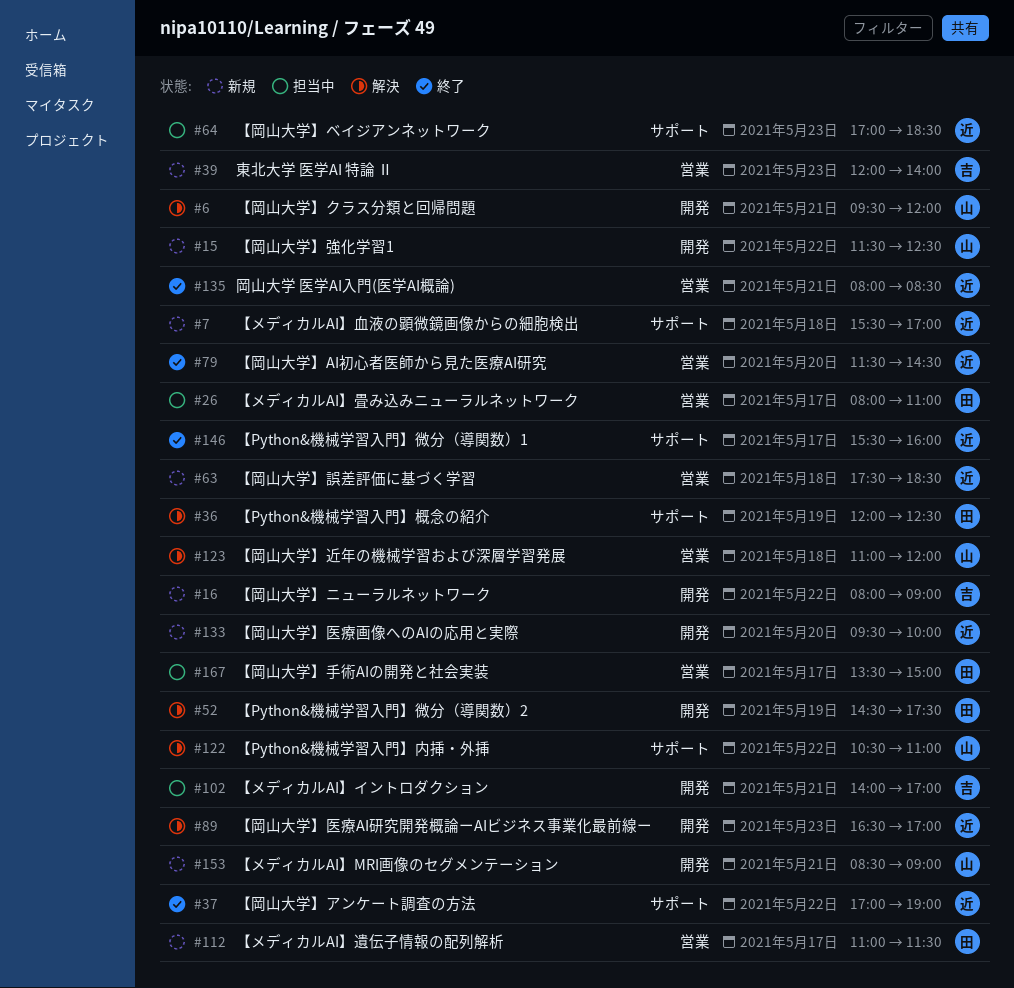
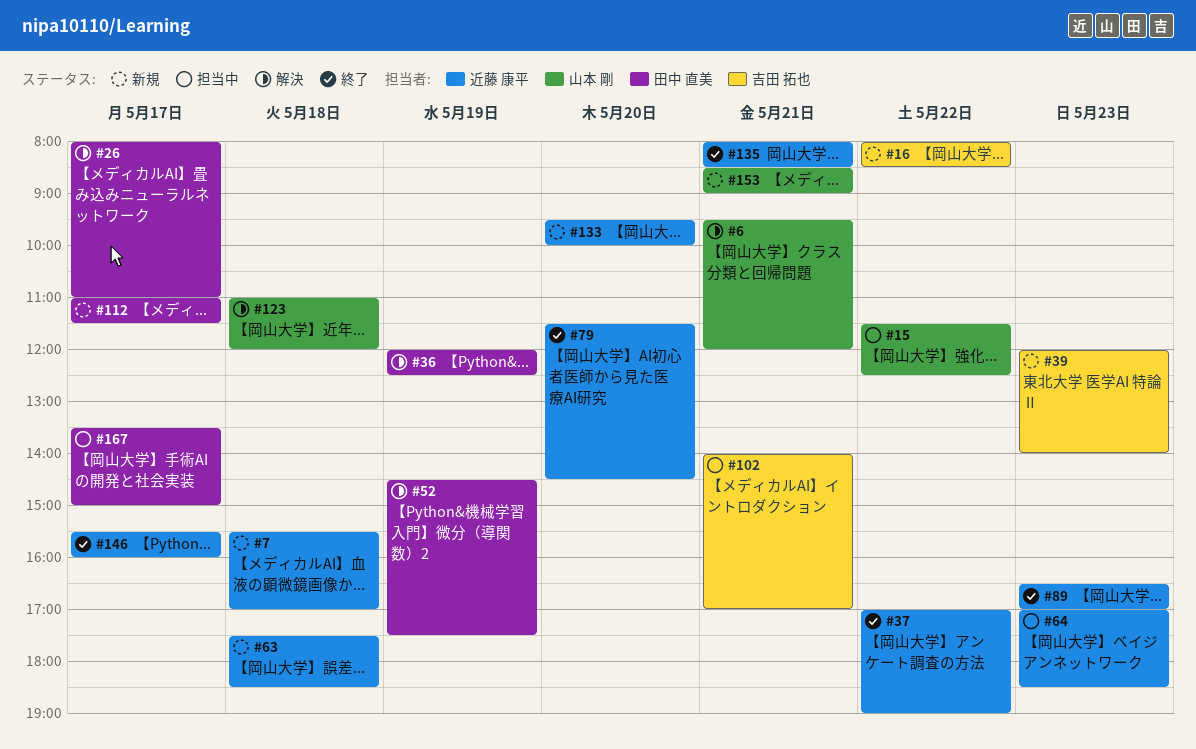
#15, status: 新規 -> 担当中
#16, ends: 09:00 -> 08:30
#26, status: 担当中 -> 解決
#89, status: 解決 -> 終了
#122: present -> none

